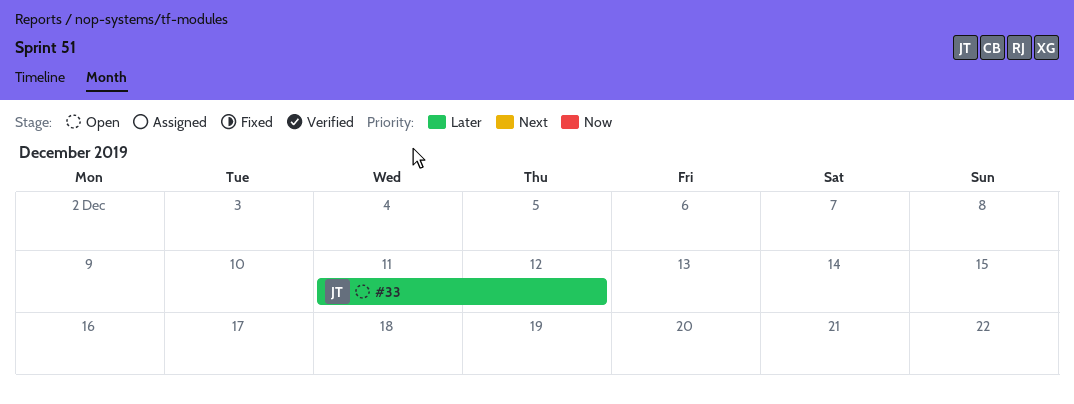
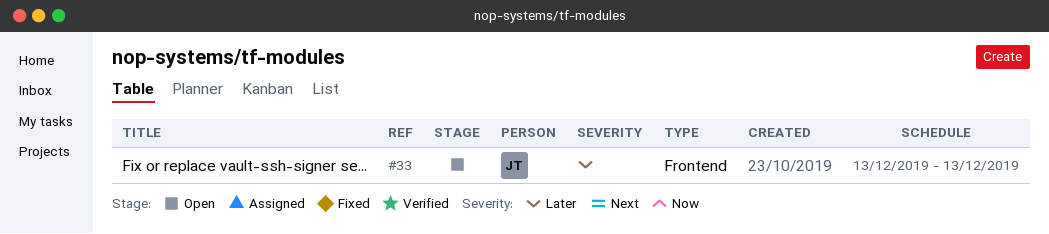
#33, start: Dec 11 -> Dec 13
#33, due: Dec 12 -> Dec 13

